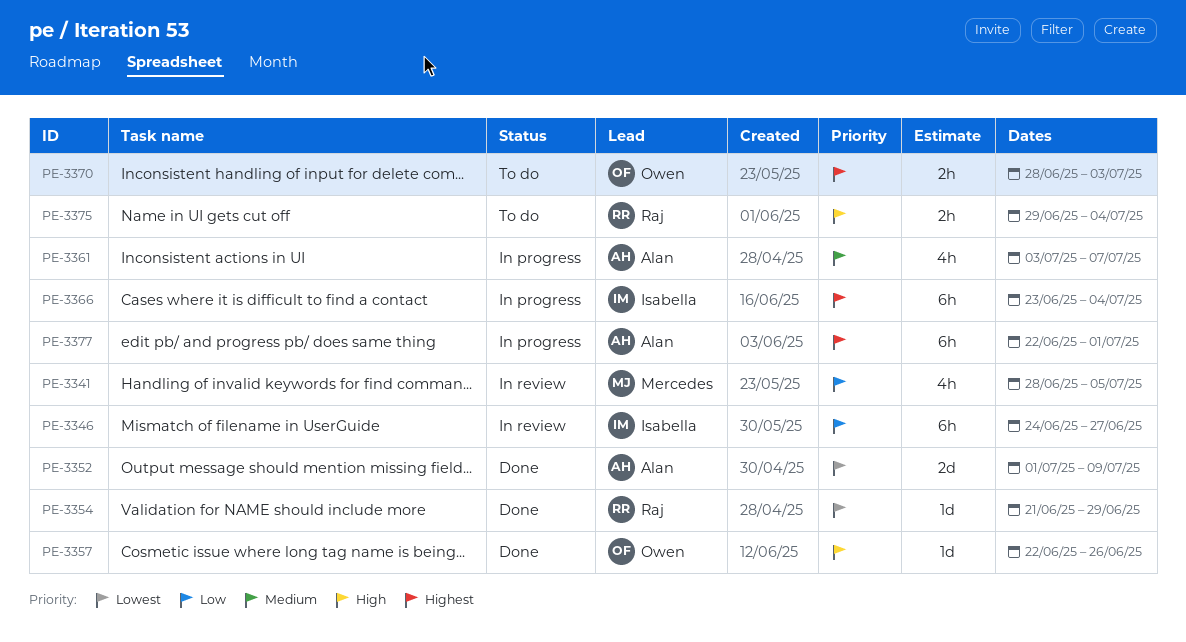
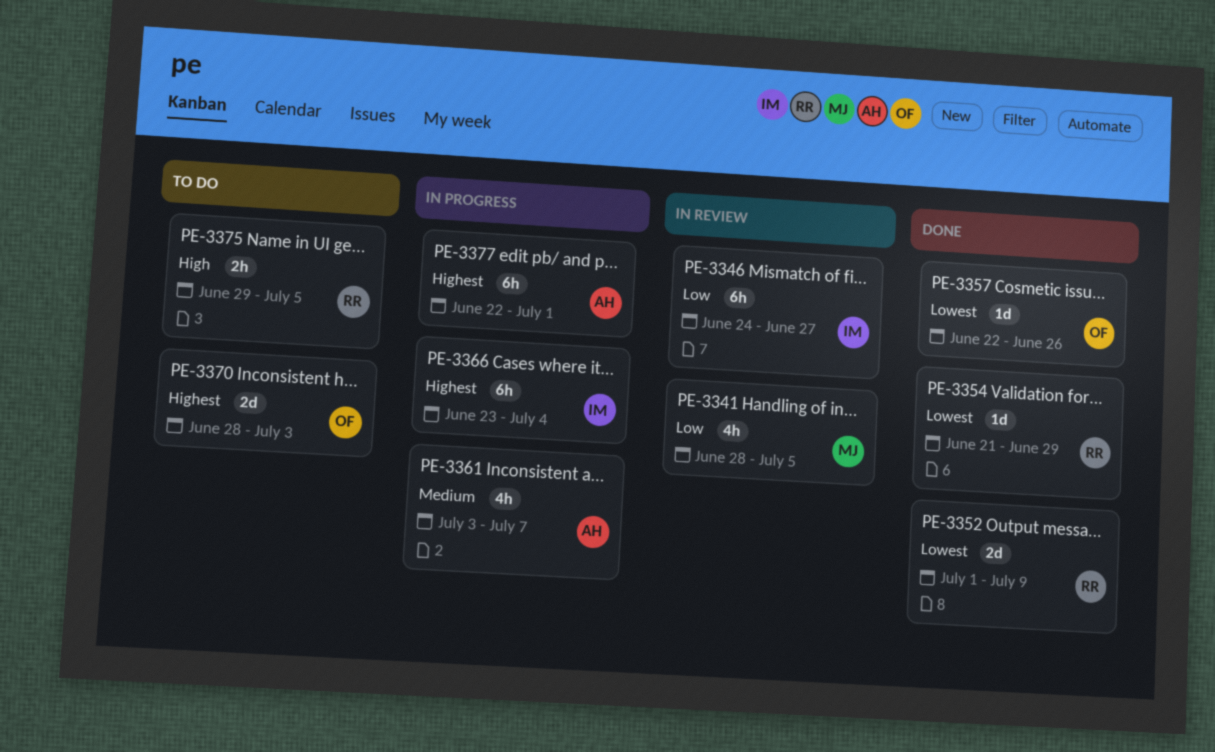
PE-3352, owner: Alan -> Raj
PE-3357, priority: High -> Lowest
PE-3370, estimate: 2h -> 2d
PE-3375, due: Jul 4 -> Jul 5

